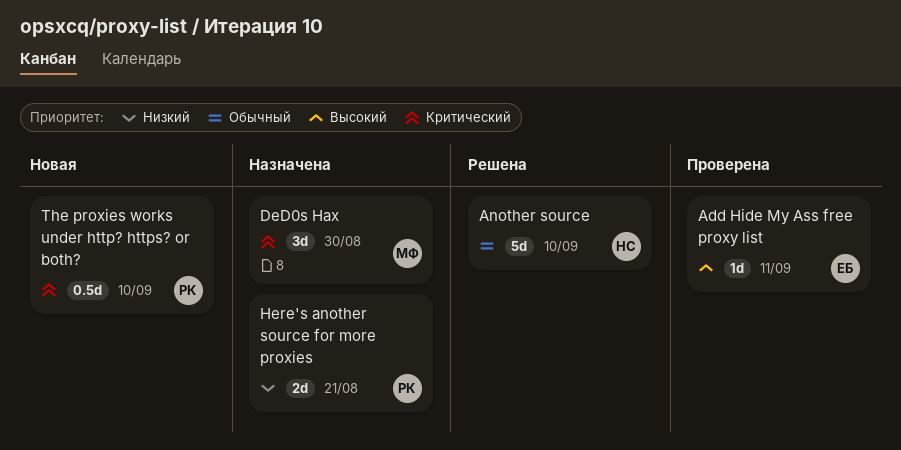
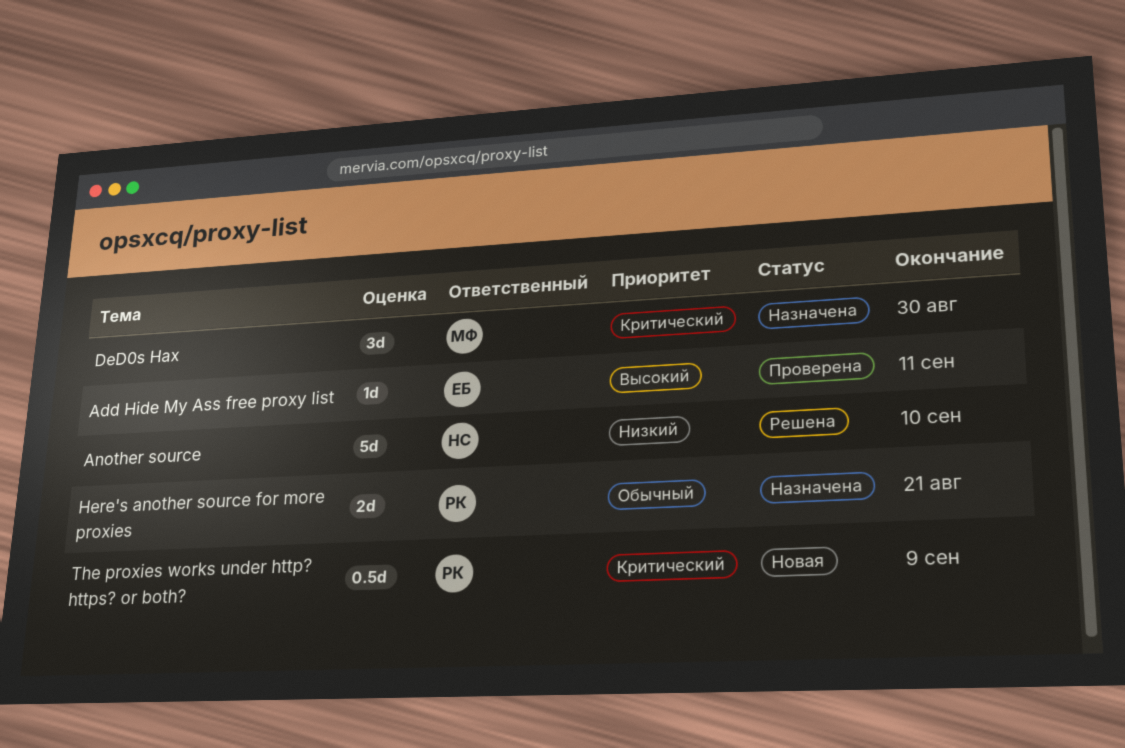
Another source, priority: Обычный -> Низкий
Here's another source for more proxies, priority: Низкий -> Обычный
The proxies works under http? https? or both?, due: Sep 10 -> Sep 9

